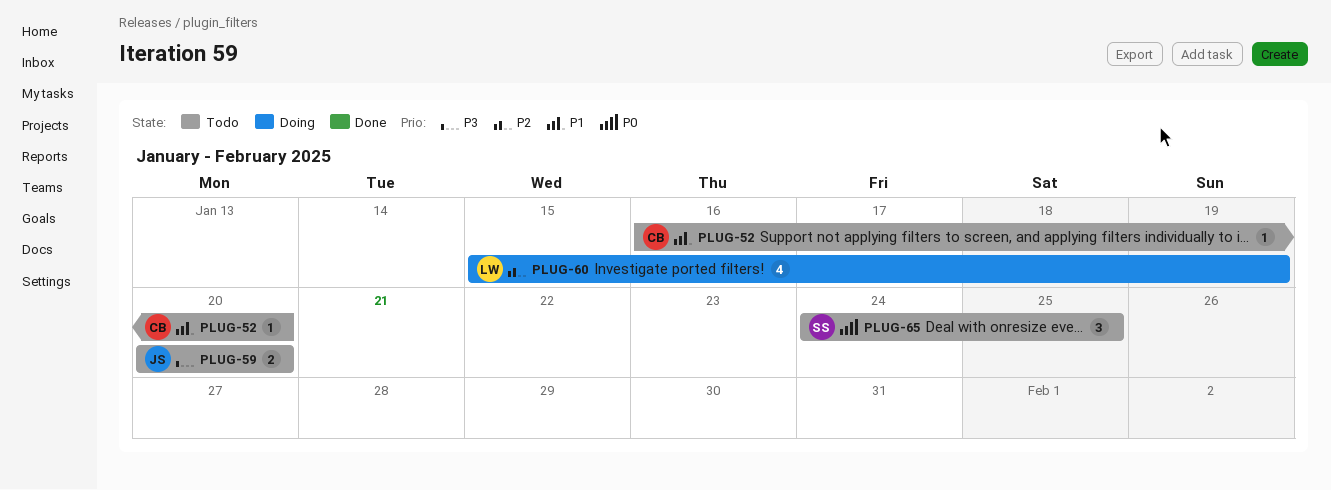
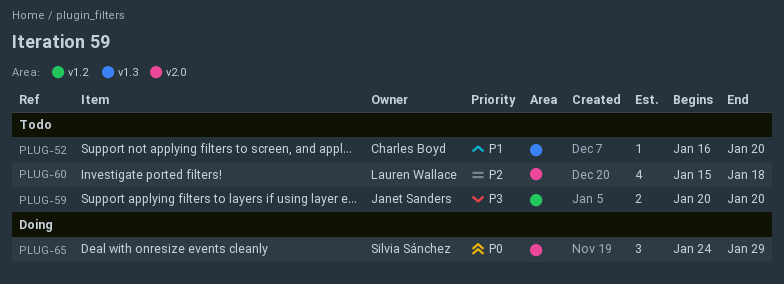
PLUG-60, status: Doing -> Todo
PLUG-60, due: Jan 19 -> Jan 18
PLUG-65, status: Todo -> Doing
PLUG-65, due: Jan 25 -> Jan 29

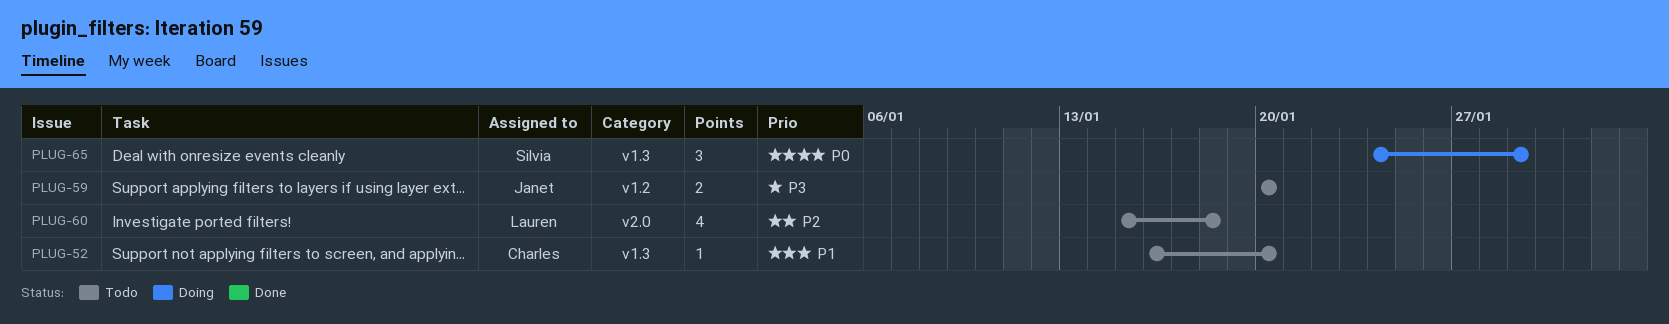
PLUG-65, label: v2.0 -> v1.3

